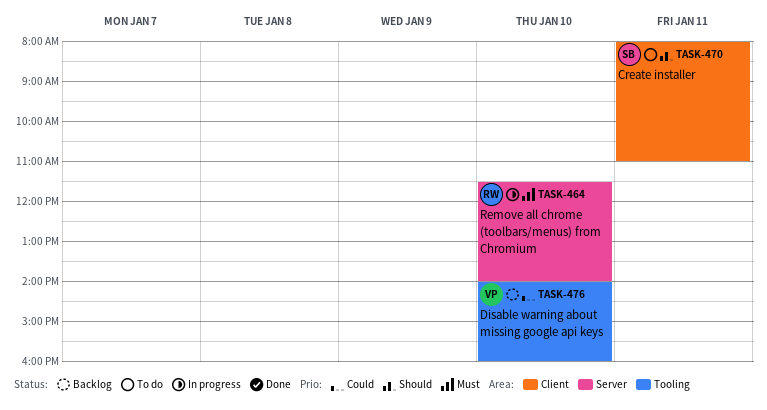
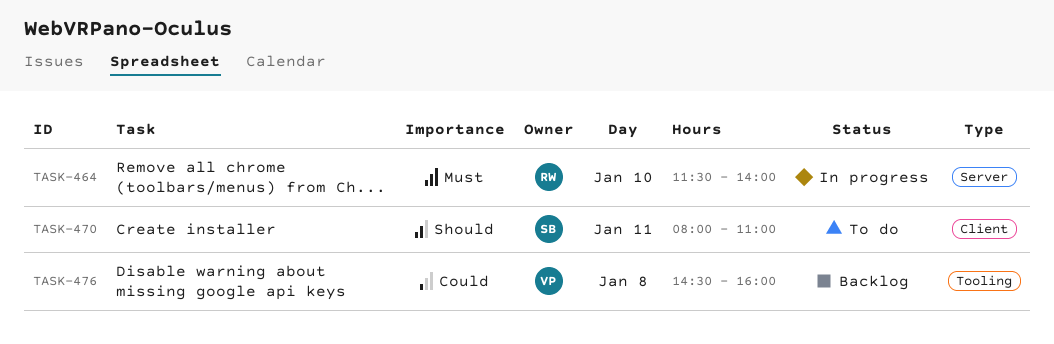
TASK-476, day: Jan 10 -> Jan 8
TASK-476, begins: 14:00 -> 14:30

